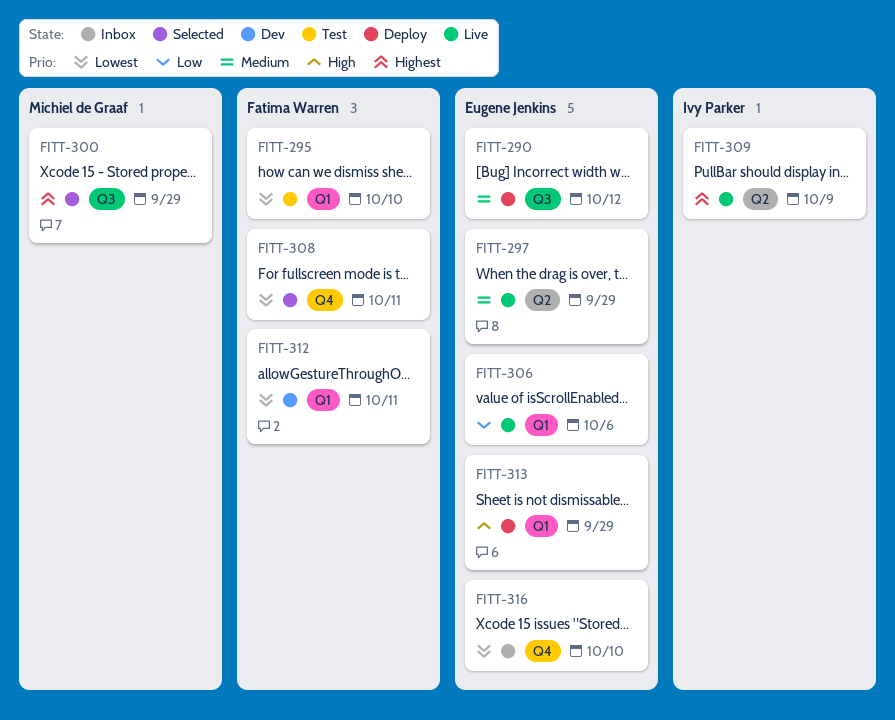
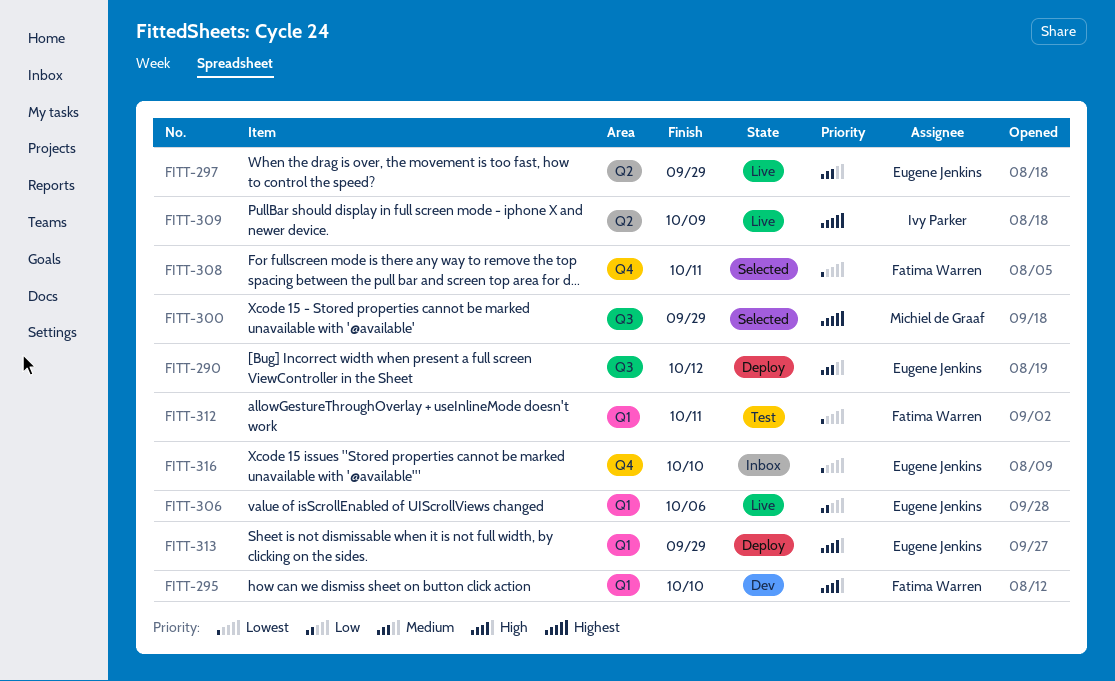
FITT-295, status: Test -> Dev
FITT-295, priority: Lowest -> High
FITT-312, status: Dev -> Test

